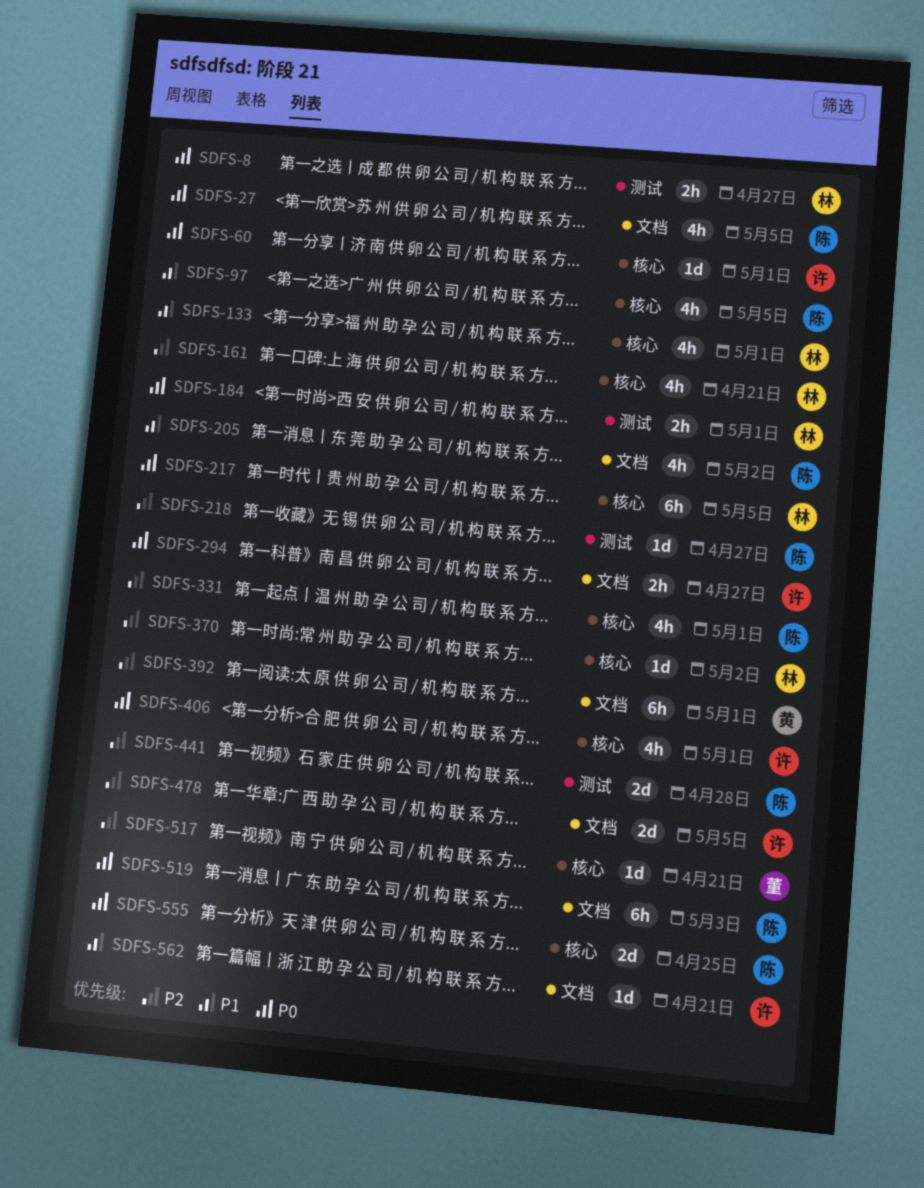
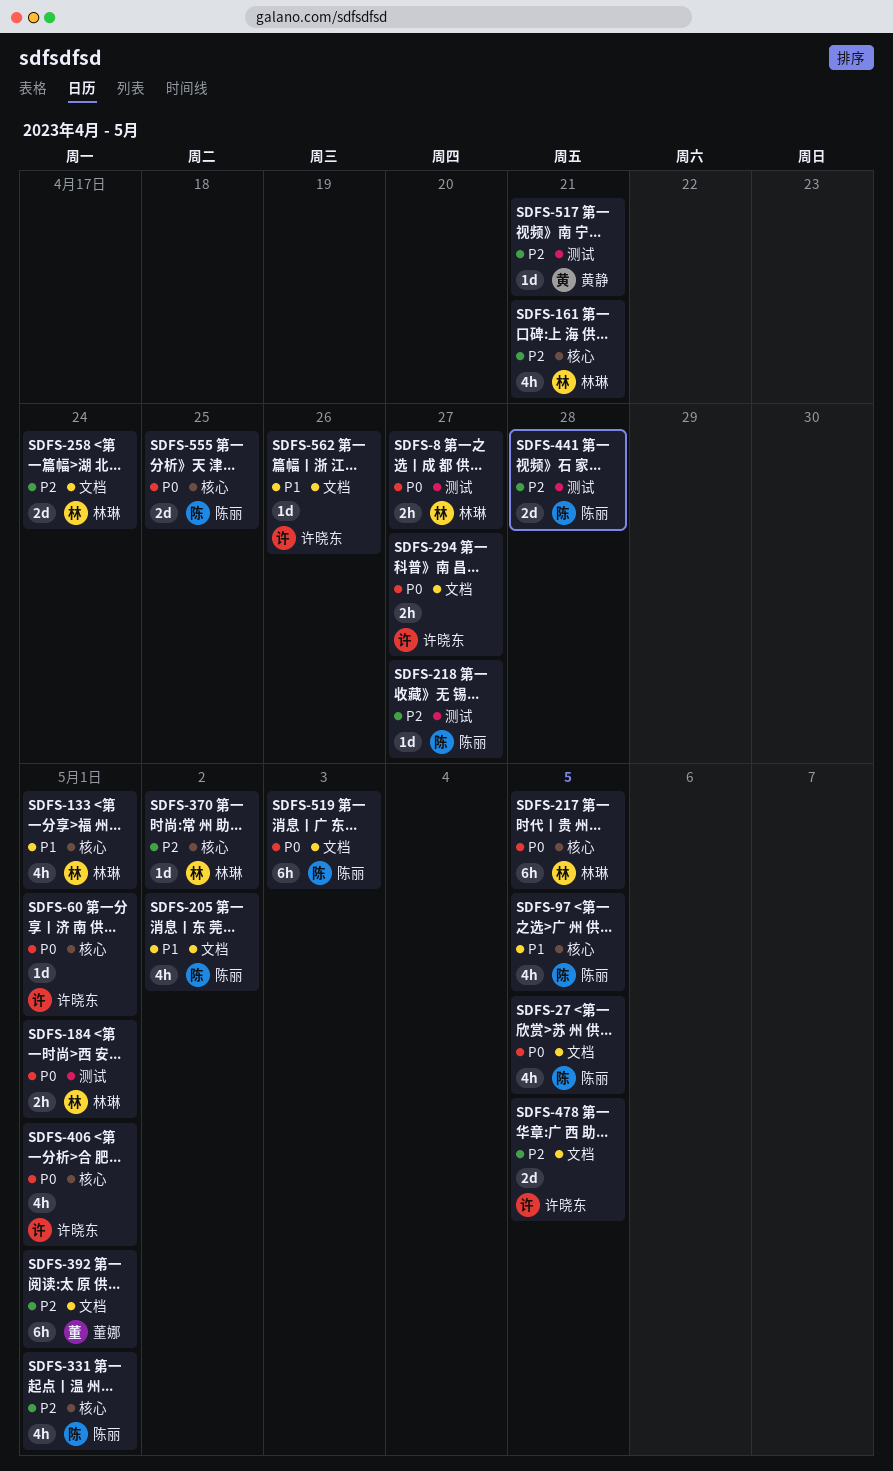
SDFS-258: none -> present
SDFS-392, owner: 黄静 -> 董娜
SDFS-517, owner: 董娜 -> 黄静
SDFS-517, label: 核心 -> 测试
SDFS-562, due: Apr 21 -> Apr 26

